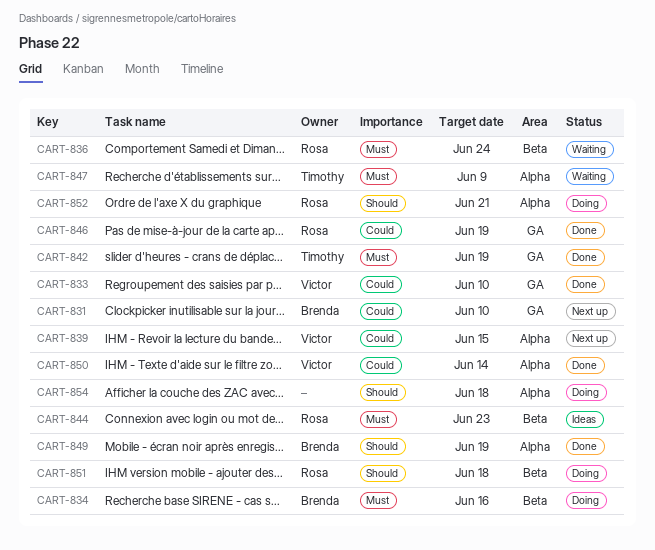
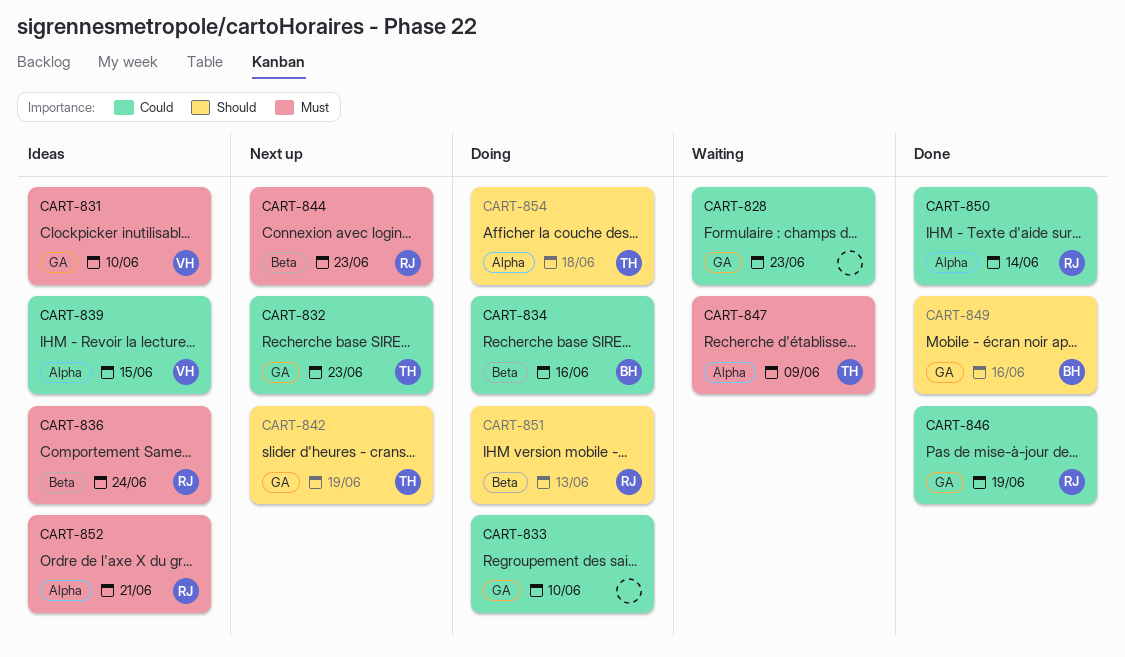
CART-828: none -> present
CART-831, status: Next up -> Ideas
CART-831, owner: Brenda -> Victor
CART-831, priority: Could -> Must
CART-832: none -> present
CART-833, status: Done -> Doing
CART-833, owner: Victor -> none
CART-834, priority: Must -> Could
CART-836, status: Waiting -> Ideas
CART-839, status: Next up -> Ideas
CART-842, status: Done -> Next up
CART-842, priority: Must -> Should
CART-844, status: Ideas -> Next up
CART-849, label: Alpha -> GA
CART-849, due: Jun 19 -> Jun 16
CART-850, owner: Victor -> Rosa
CART-851, due: Jun 18 -> Jun 13
CART-852, status: Doing -> Ideas
CART-852, priority: Should -> Must
CART-854, owner: none -> Timothy

